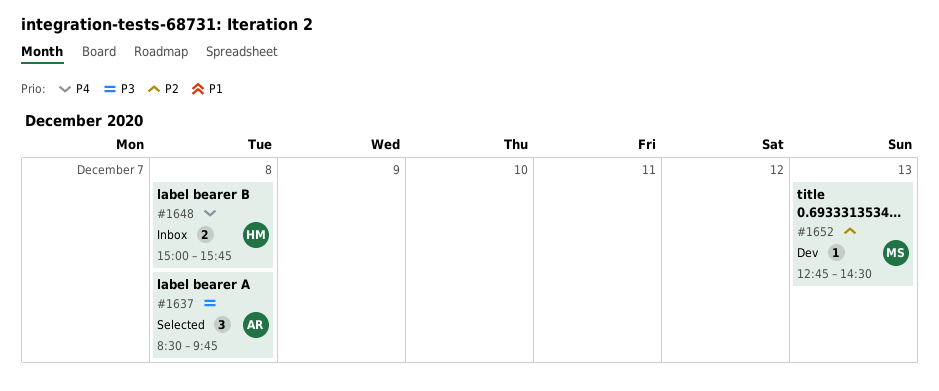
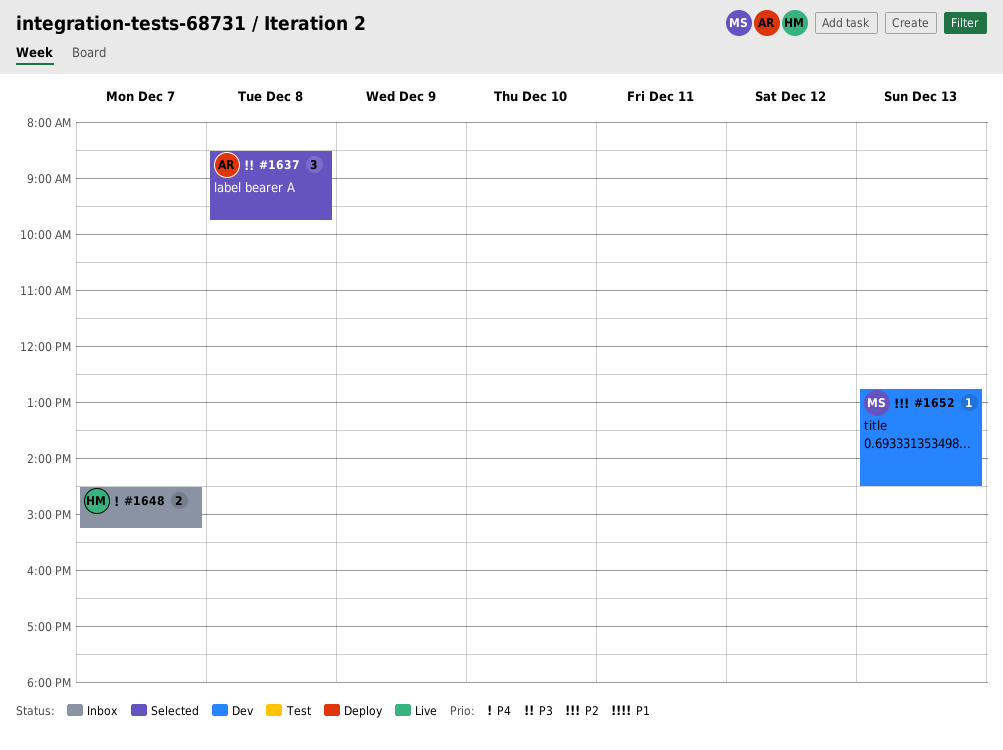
#1648, day: Dec 8 -> Dec 7
#1648, begins: 15:00 -> 14:30
#1648, ends: 15:45 -> 15:15

